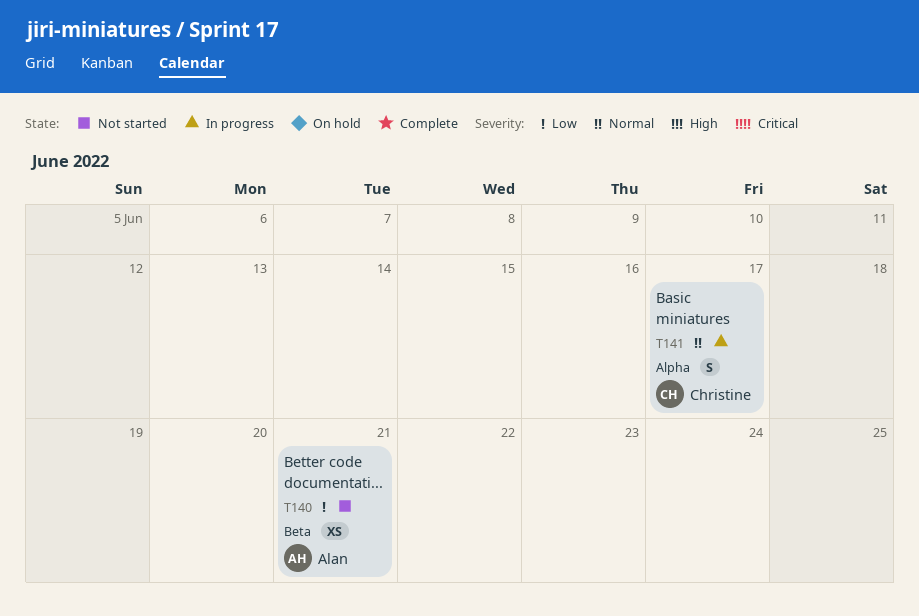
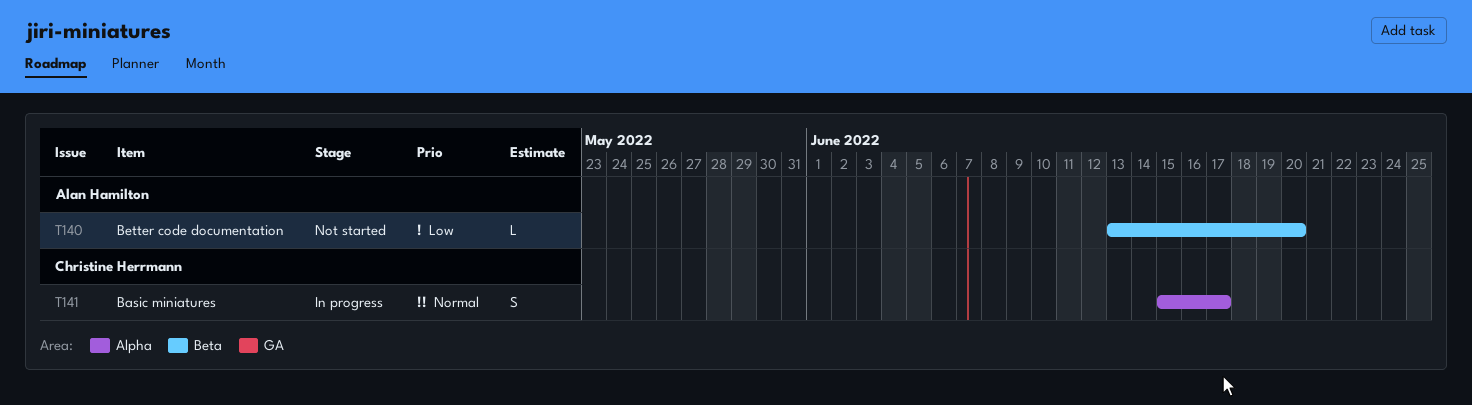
T140, estimate: XS -> L
T140, due: Jun 21 -> Jun 20

